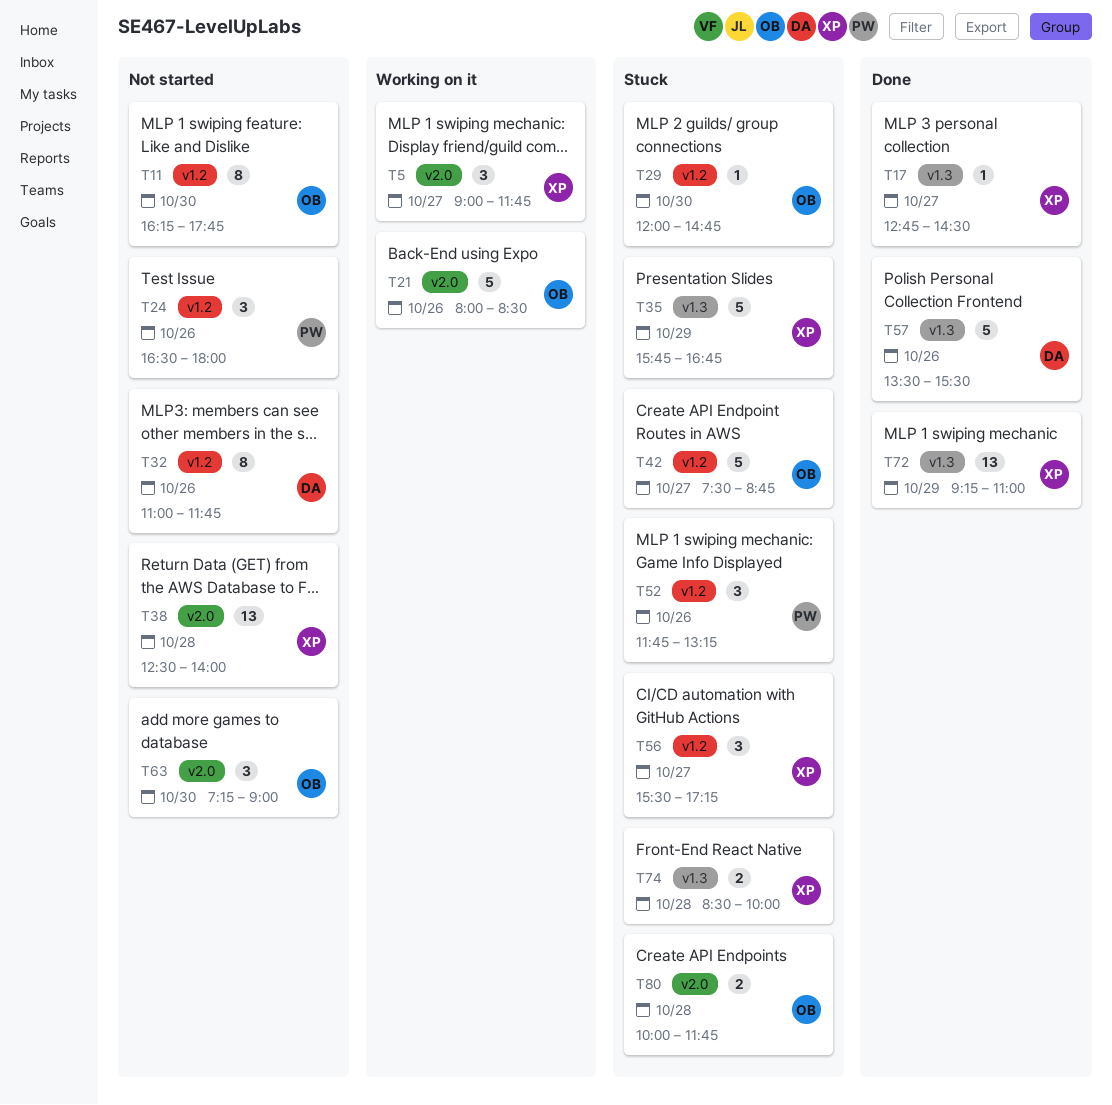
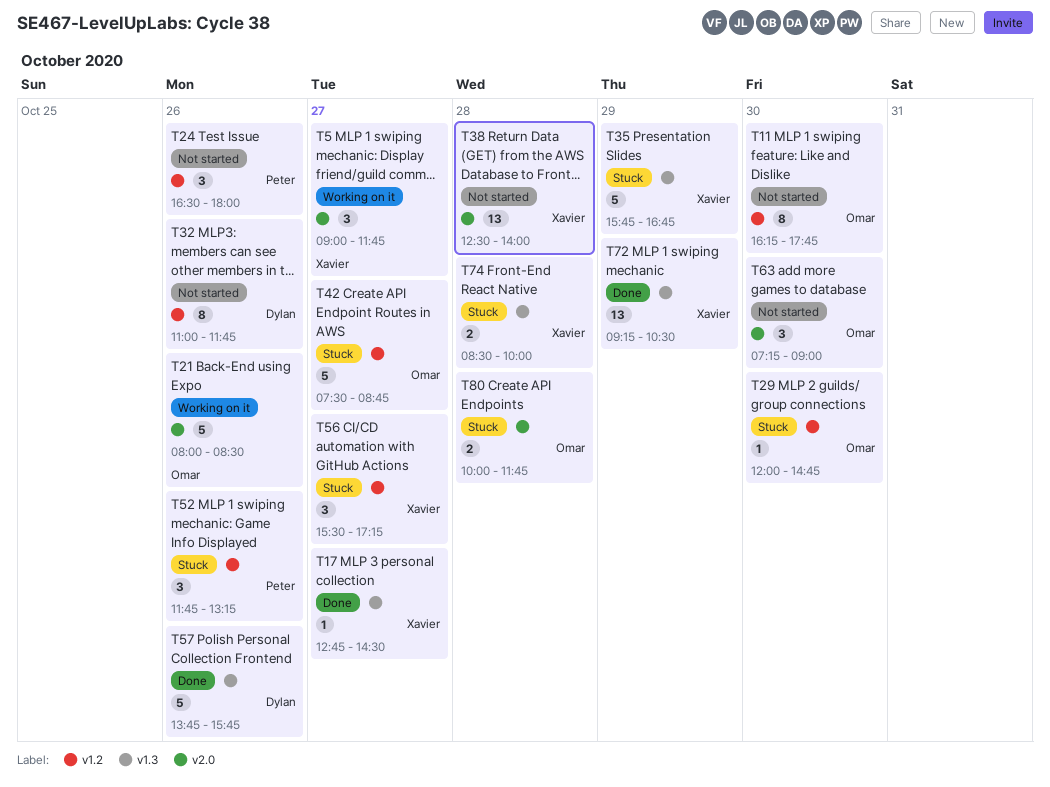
T57, begins: 13:30 -> 13:45
T57, ends: 15:30 -> 15:45
T72, ends: 11:00 -> 10:30

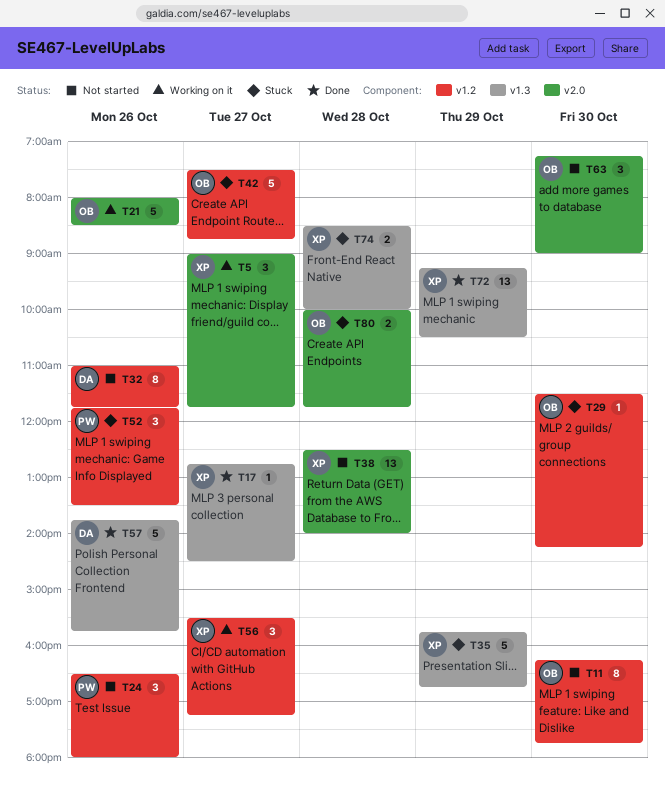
T29, begins: 12:00 -> 11:30
T29, ends: 14:45 -> 14:15
T52, ends: 13:15 -> 13:30
T56, status: Stuck -> Working on it

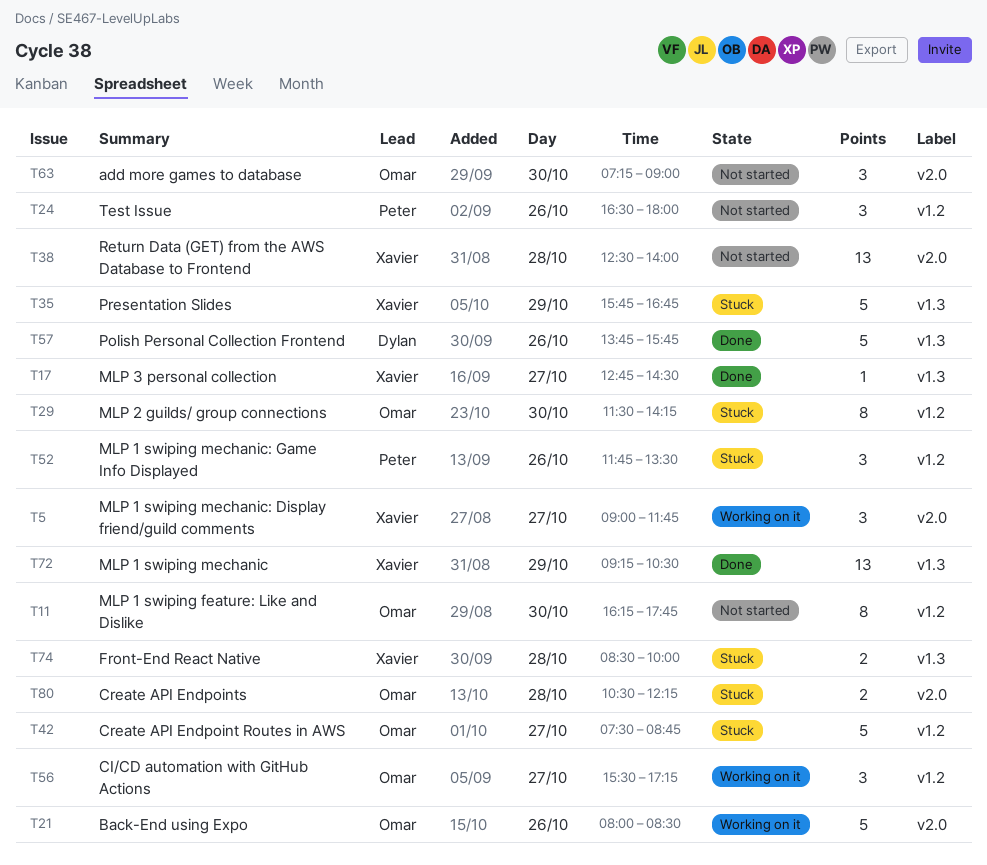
T29, estimate: 1 -> 8
T32: present -> none
T56, owner: Xavier -> Omar
T80, begins: 10:00 -> 10:30
T80, ends: 11:45 -> 12:15

